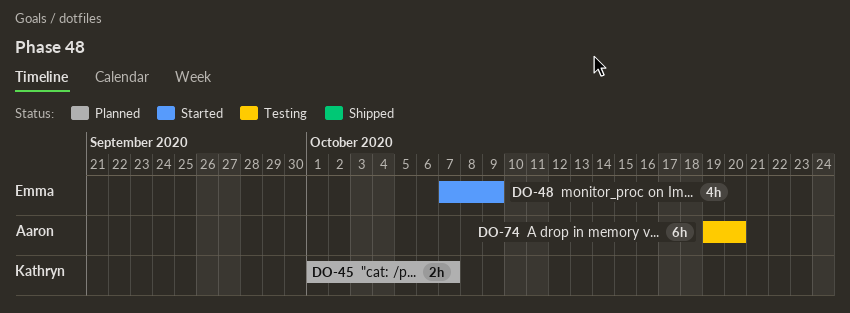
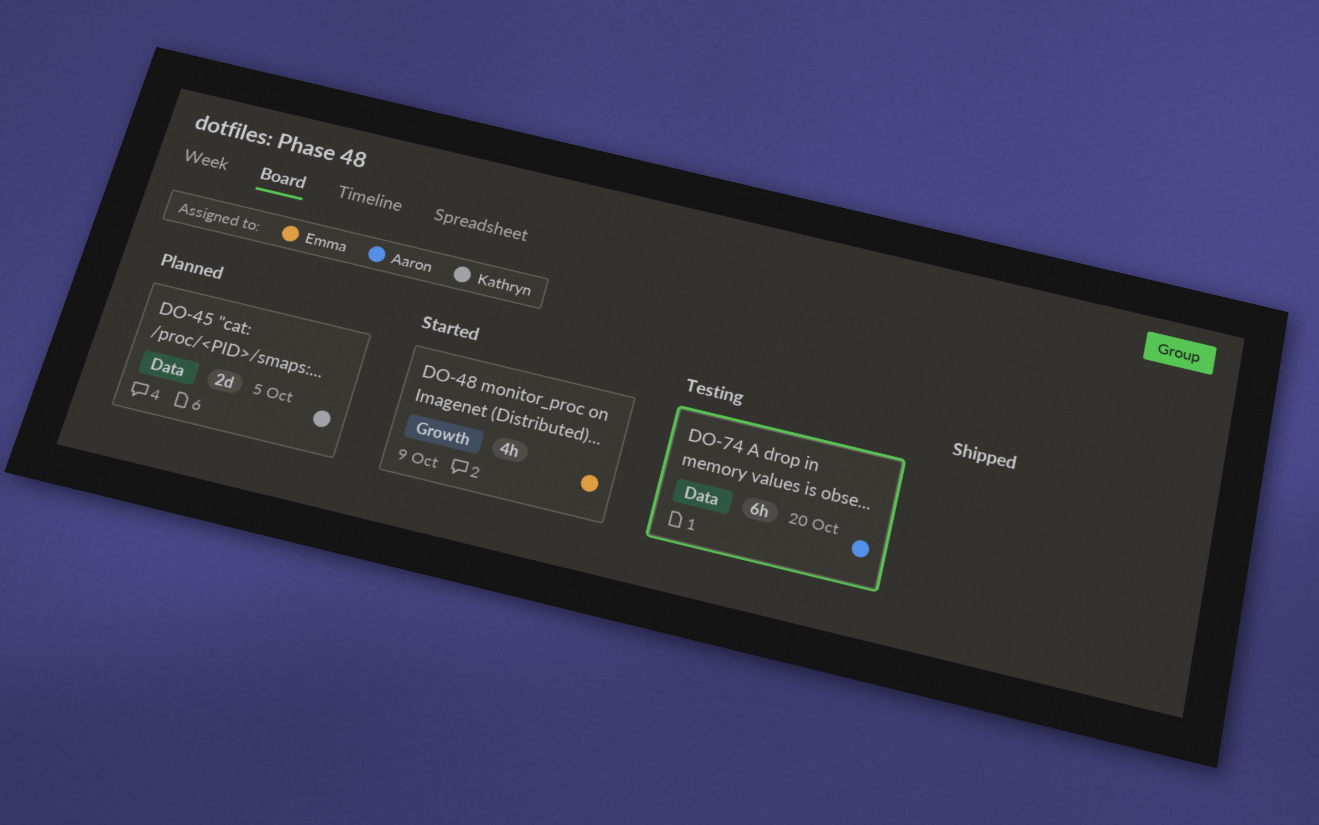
DO-45, estimate: 2h -> 2d
DO-45, due: Oct 7 -> Oct 5

